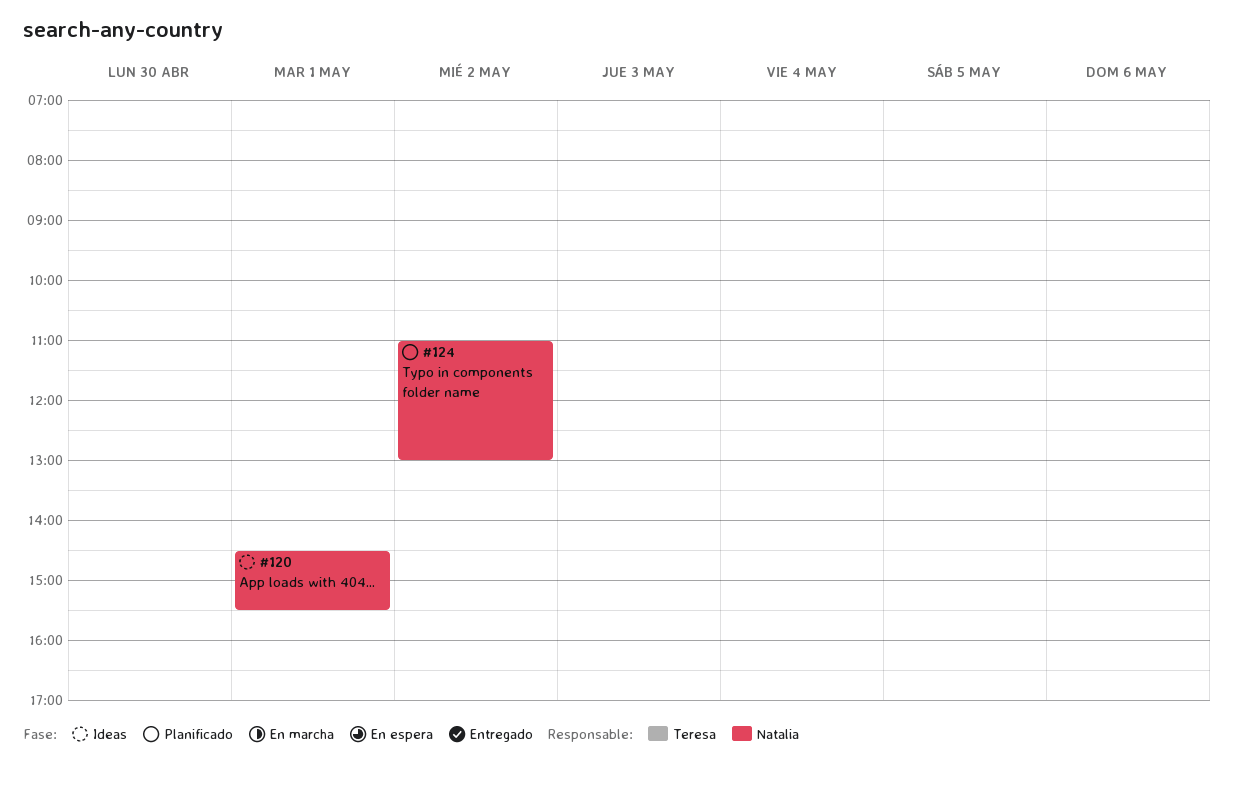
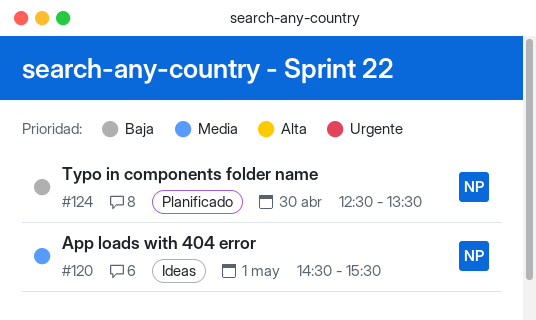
#124, day: May 2 -> Apr 30
#124, begins: 11:00 -> 12:30
#124, ends: 13:00 -> 13:30

